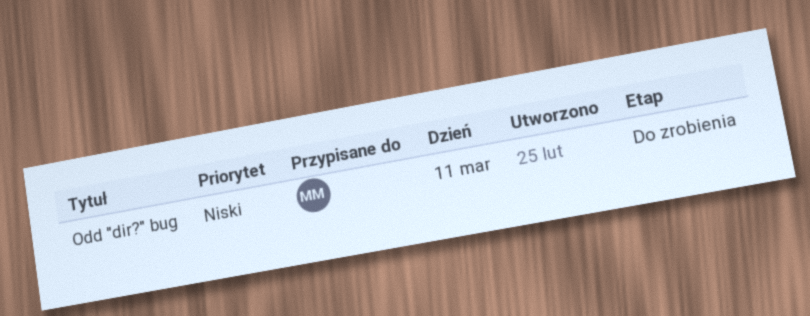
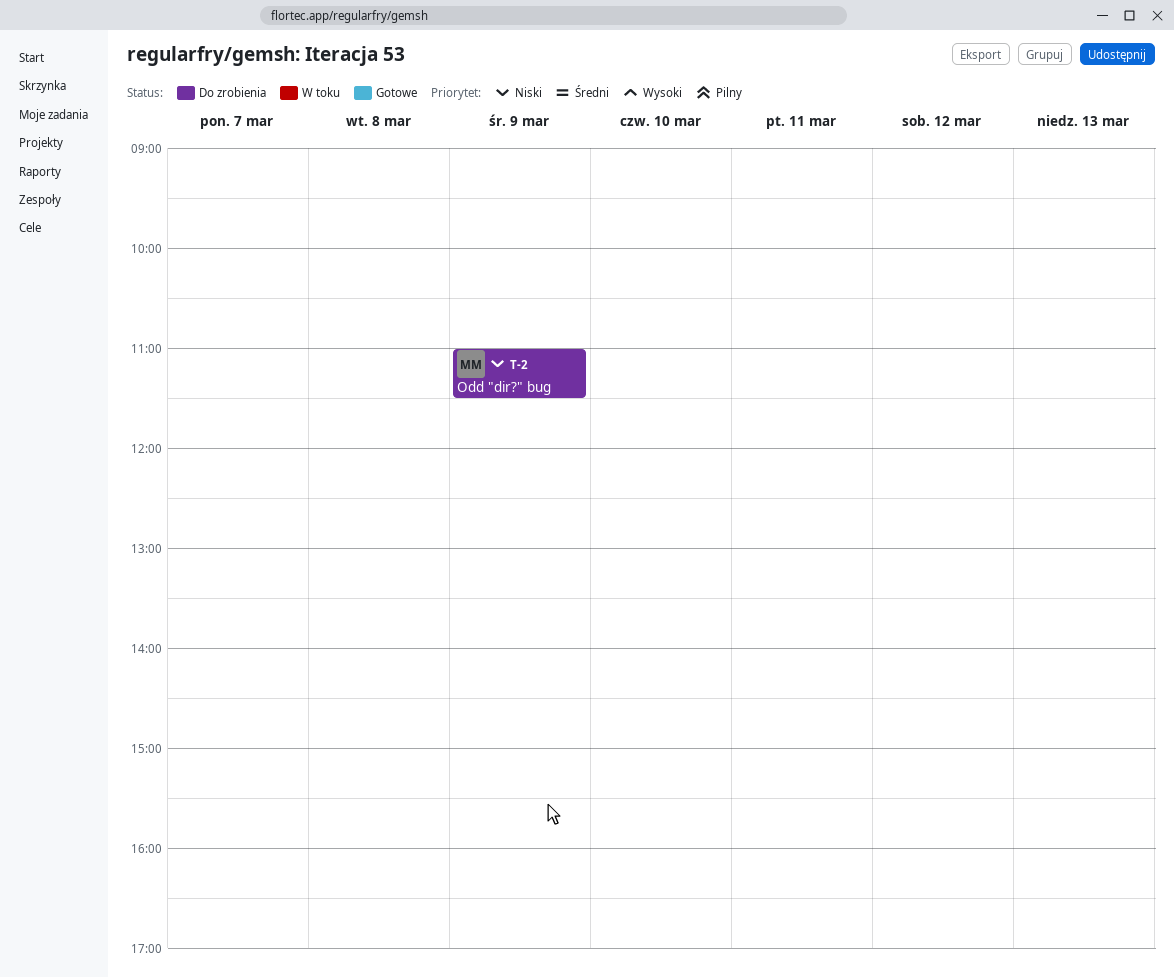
Odd "dir?" bug, day: Mar 11 -> Mar 9

